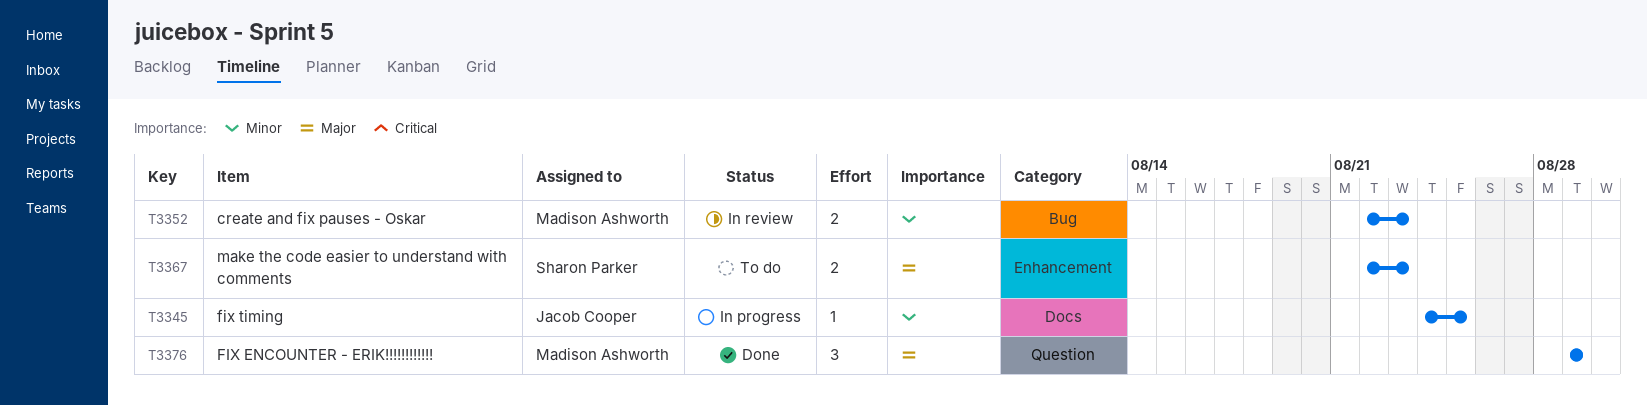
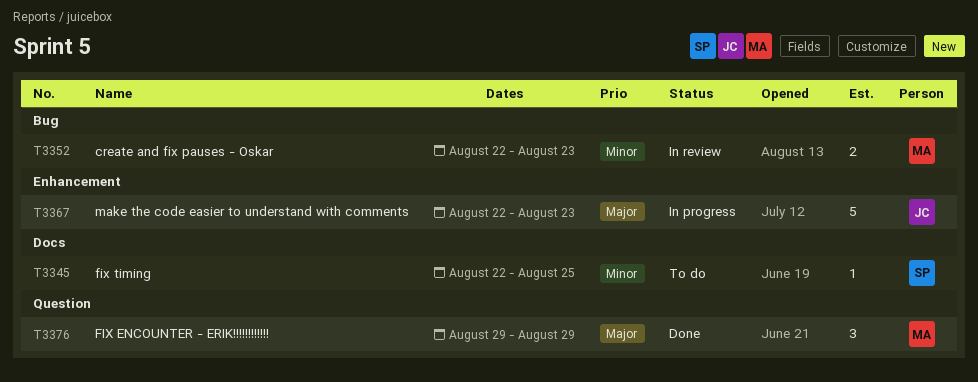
T3345, status: In progress -> To do
T3345, owner: Jacob Cooper -> Sharon Parker
T3345, start: Aug 24 -> Aug 22
T3367, status: To do -> In progress
T3367, owner: Sharon Parker -> Jacob Cooper
T3367, estimate: 2 -> 5

